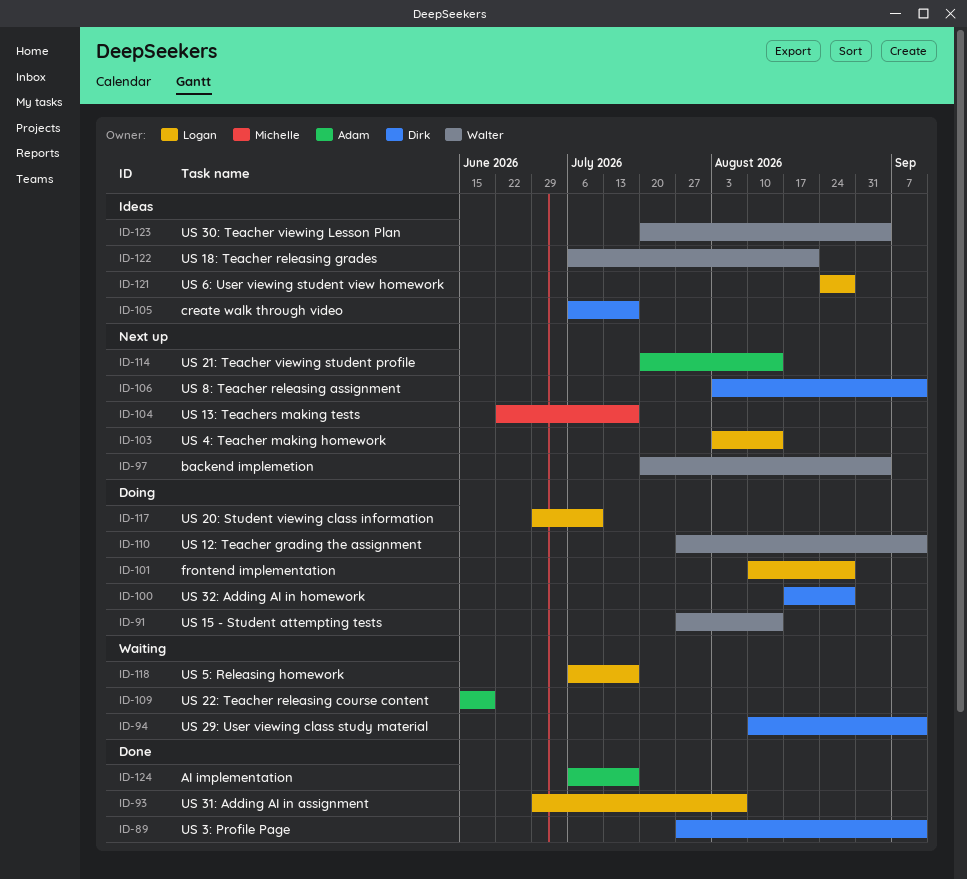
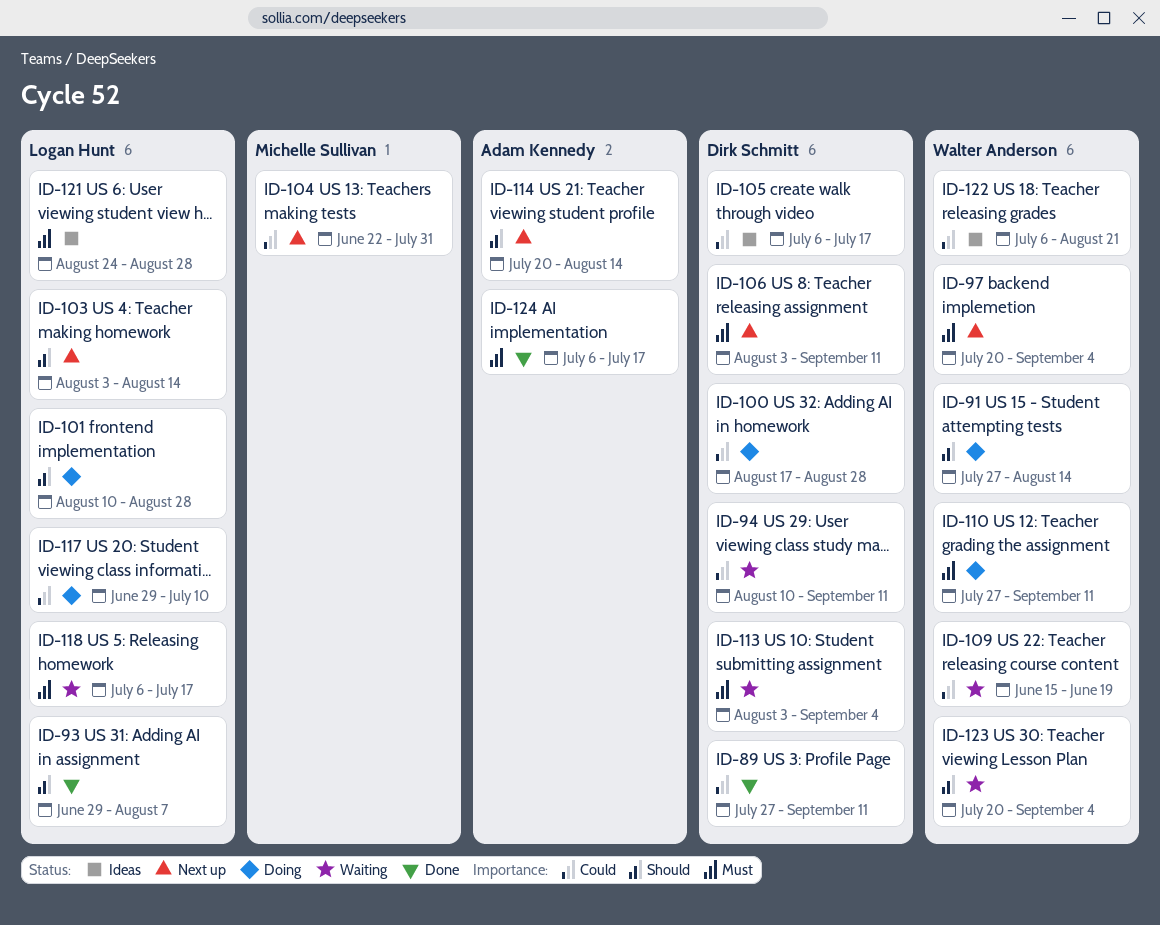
ID-104, due: Jul 17 -> Jul 31
ID-109, owner: Adam Kennedy -> Walter Anderson
ID-113: none -> present
ID-123, status: Ideas -> Waiting

